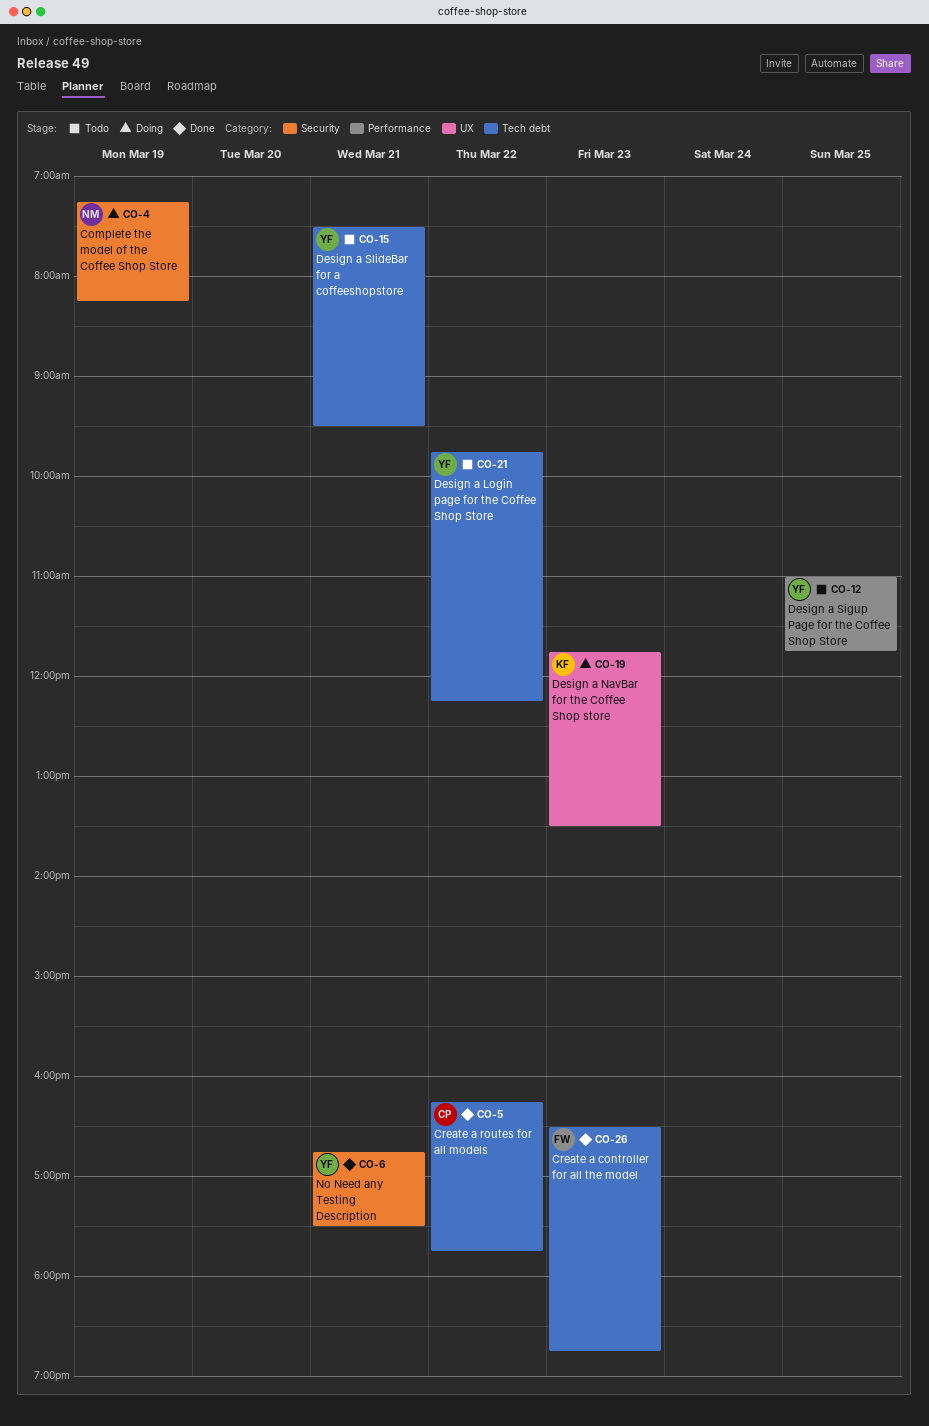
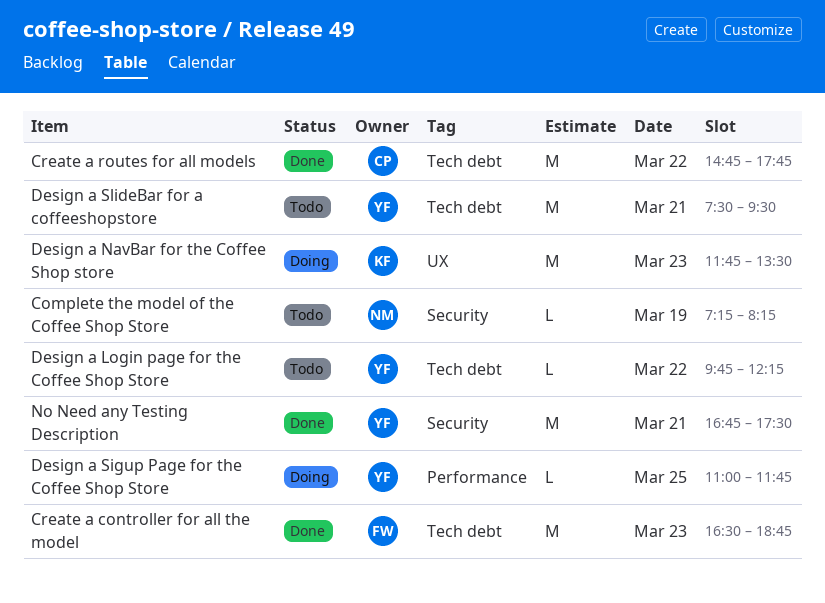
Complete the model of the Coffee Shop Store, status: Doing -> Todo
Create a routes for all models, begins: 16:15 -> 14:45
Design a Sigup Page for the Coffee Shop Store, status: Todo -> Doing

